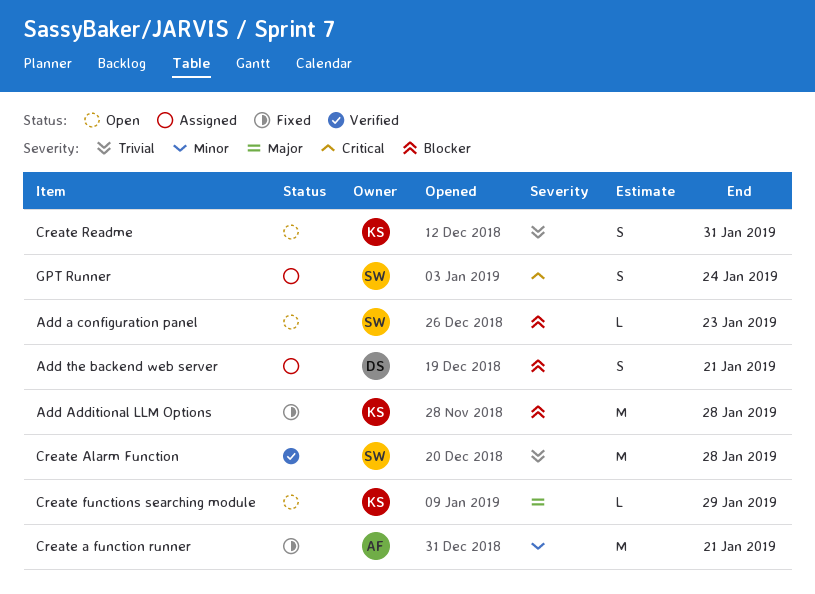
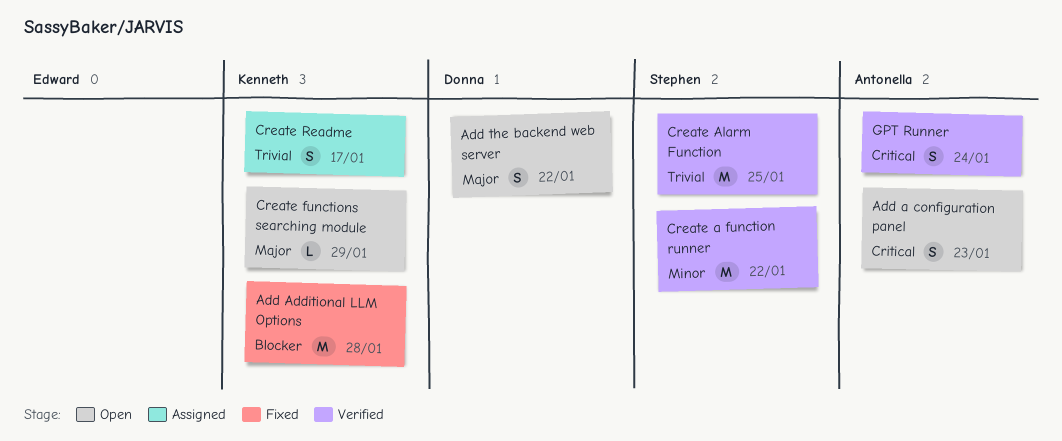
Add a configuration panel, owner: Stephen -> Antonella
Add a configuration panel, priority: Blocker -> Critical
Add a configuration panel, estimate: L -> S
Add the backend web server, status: Assigned -> Open
Add the backend web server, priority: Blocker -> Major
Add the backend web server, due: Jan 21 -> Jan 22
Create a function runner, status: Fixed -> Verified
Create a function runner, owner: Antonella -> Stephen
Create a function runner, due: Jan 21 -> Jan 22
Create Alarm Function, due: Jan 28 -> Jan 25
Create Readme, status: Open -> Assigned
Create Readme, due: Jan 31 -> Jan 17
GPT Runner, status: Assigned -> Verified
GPT Runner, owner: Stephen -> Antonella

